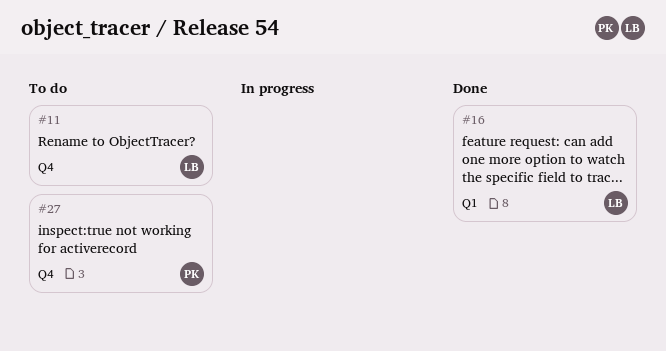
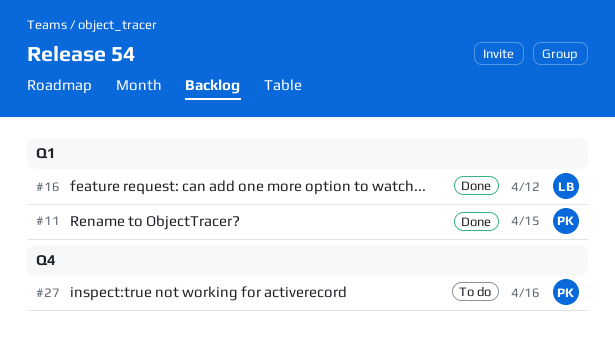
#11, status: To do -> Done
#11, owner: LB -> PK
#11, label: Q4 -> Q1

